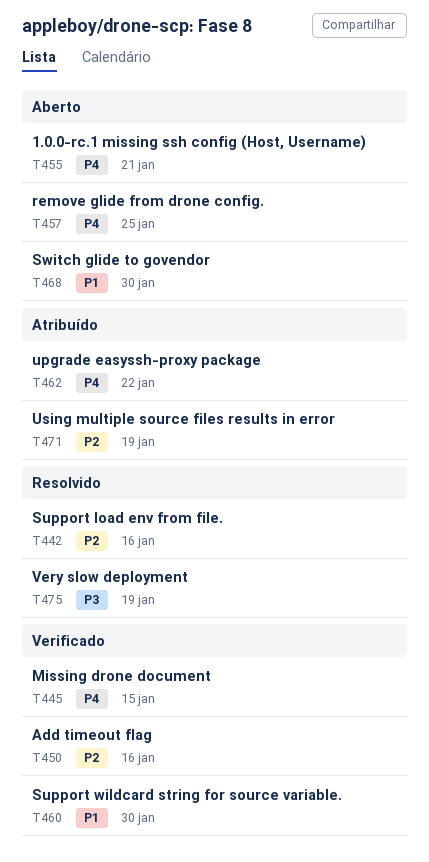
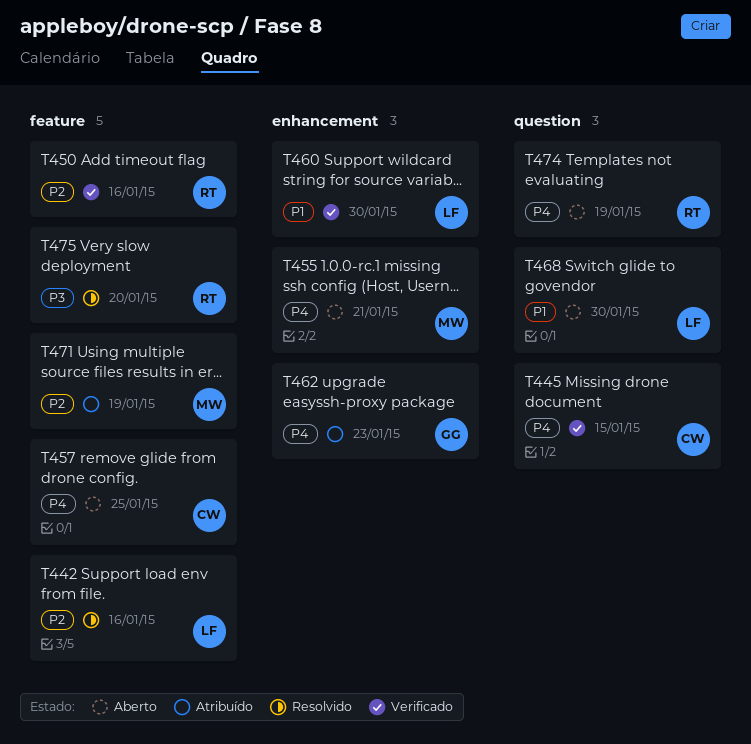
T462, due: Jan 22 -> Jan 23
T474: none -> present
T475, due: Jan 19 -> Jan 20

